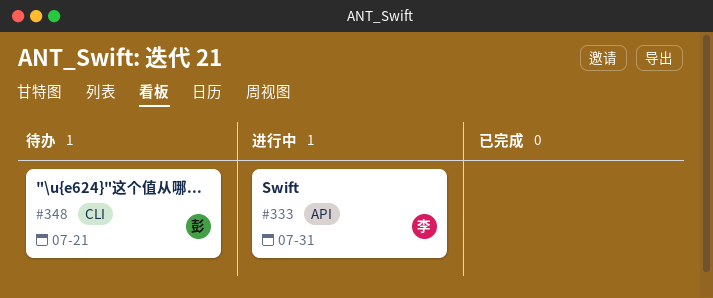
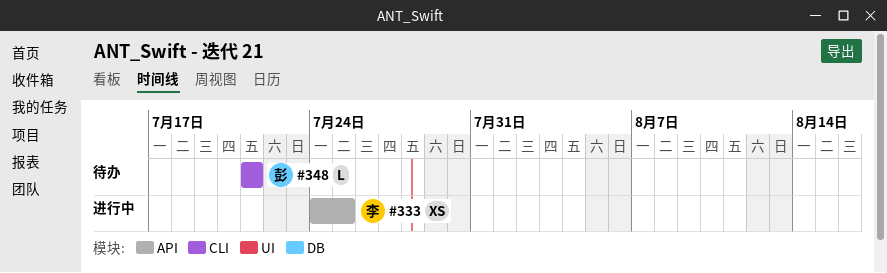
#333, due: Jul 31 -> Jul 25

